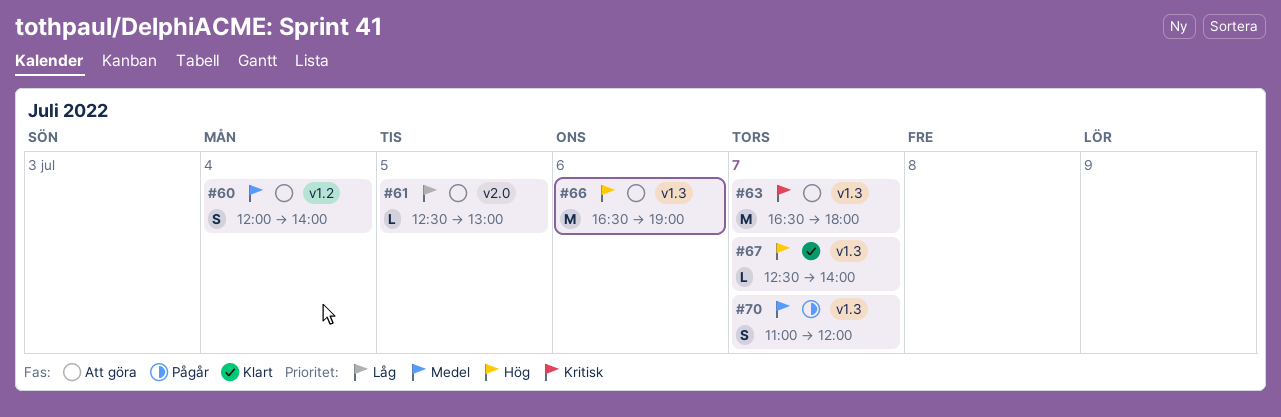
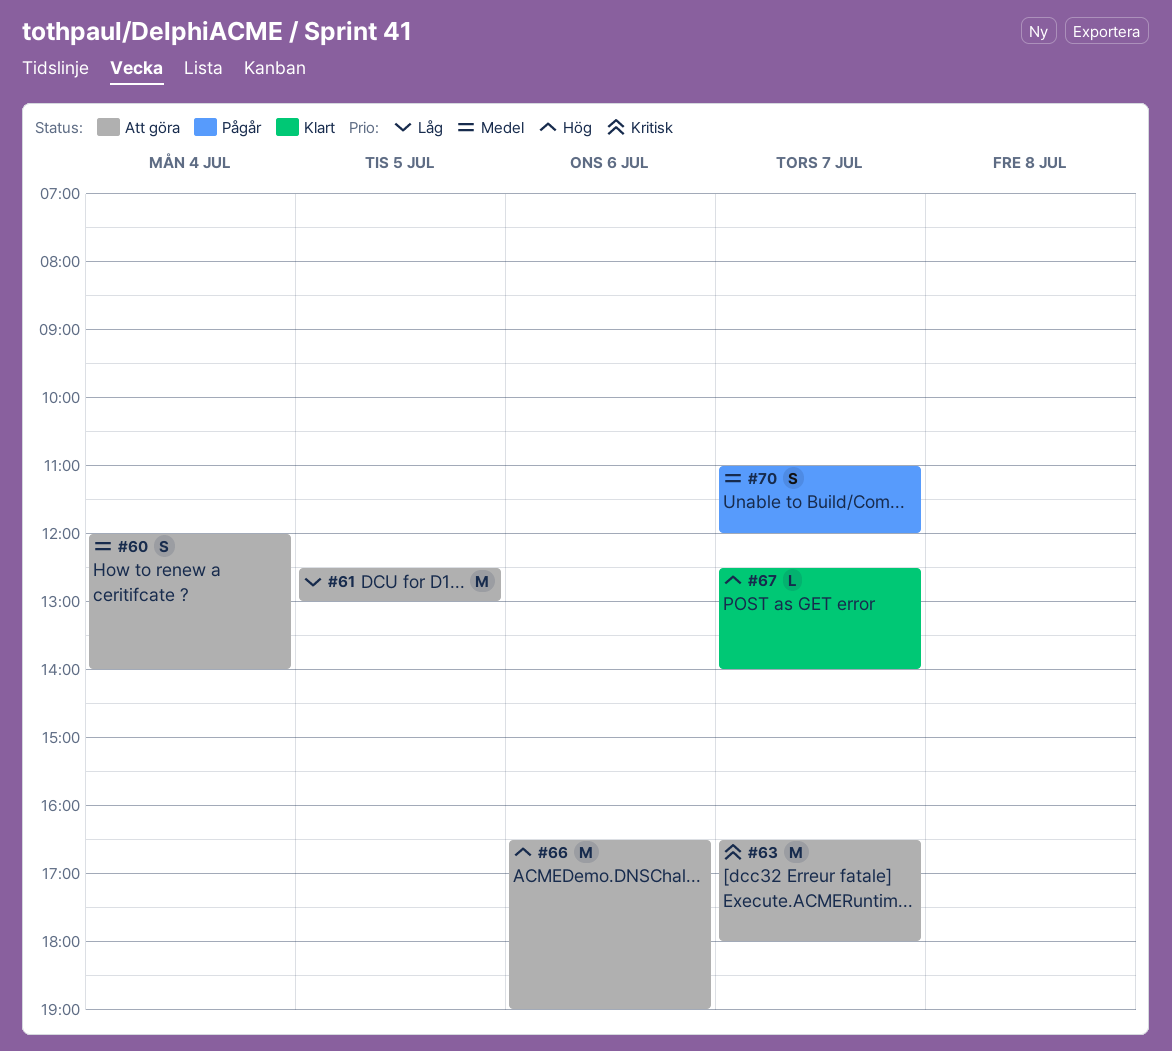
#61, estimate: L -> M

